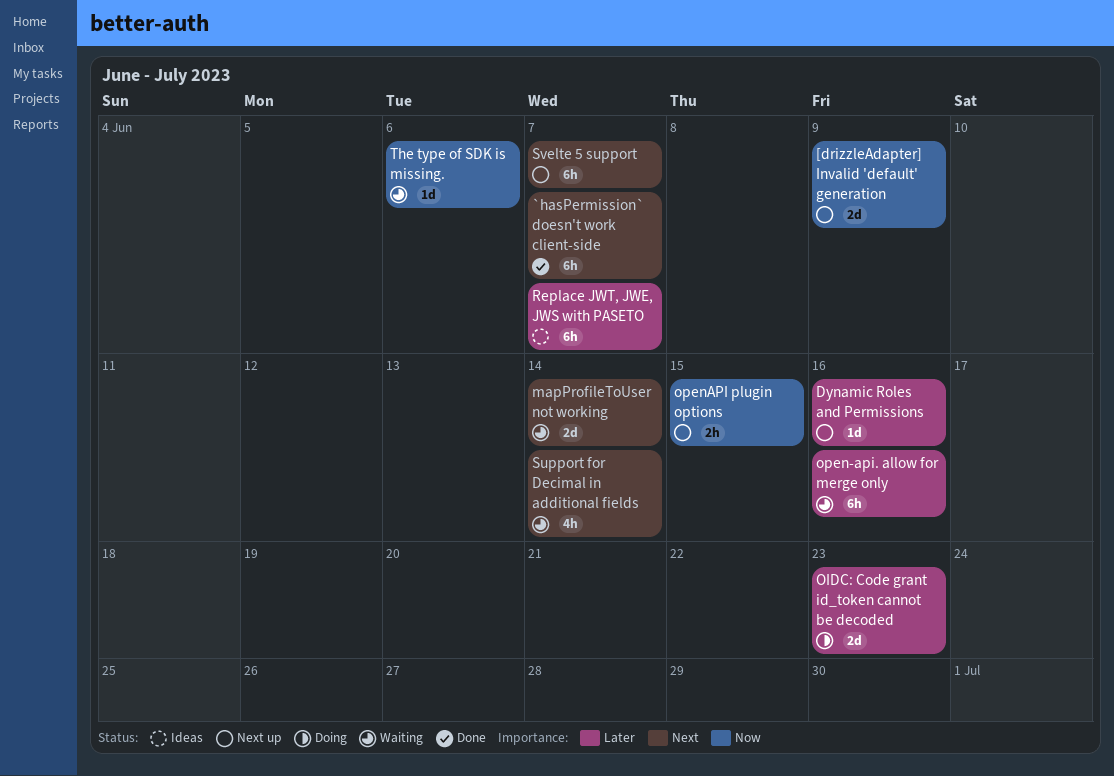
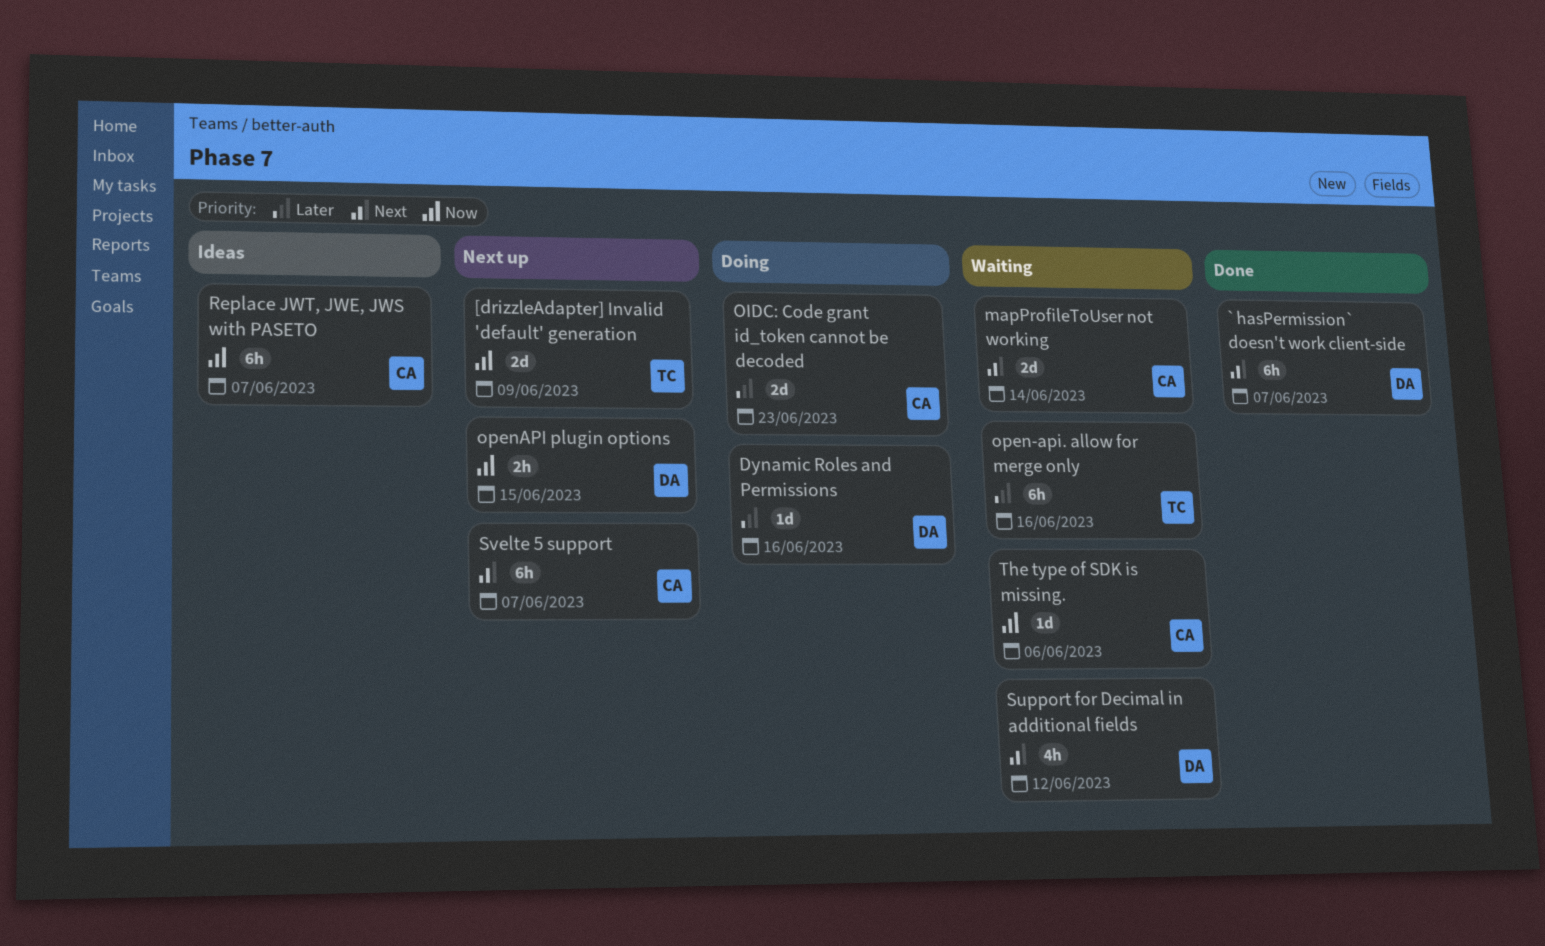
Dynamic Roles and Permissions, status: Next up -> Doing
Replace JWT, JWE, JWS with PASETO, priority: Later -> Now
Support for Decimal in additional fields, due: Jun 14 -> Jun 12

